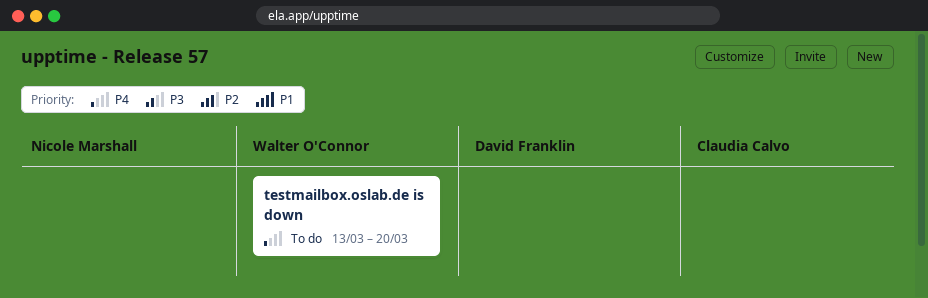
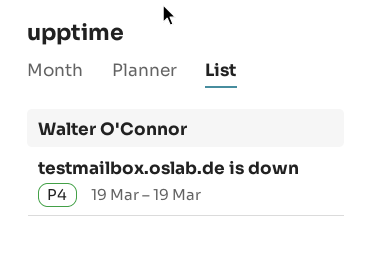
testmailbox.oslab.de is down, start: Mar 13 -> Mar 19
testmailbox.oslab.de is down, due: Mar 20 -> Mar 19

